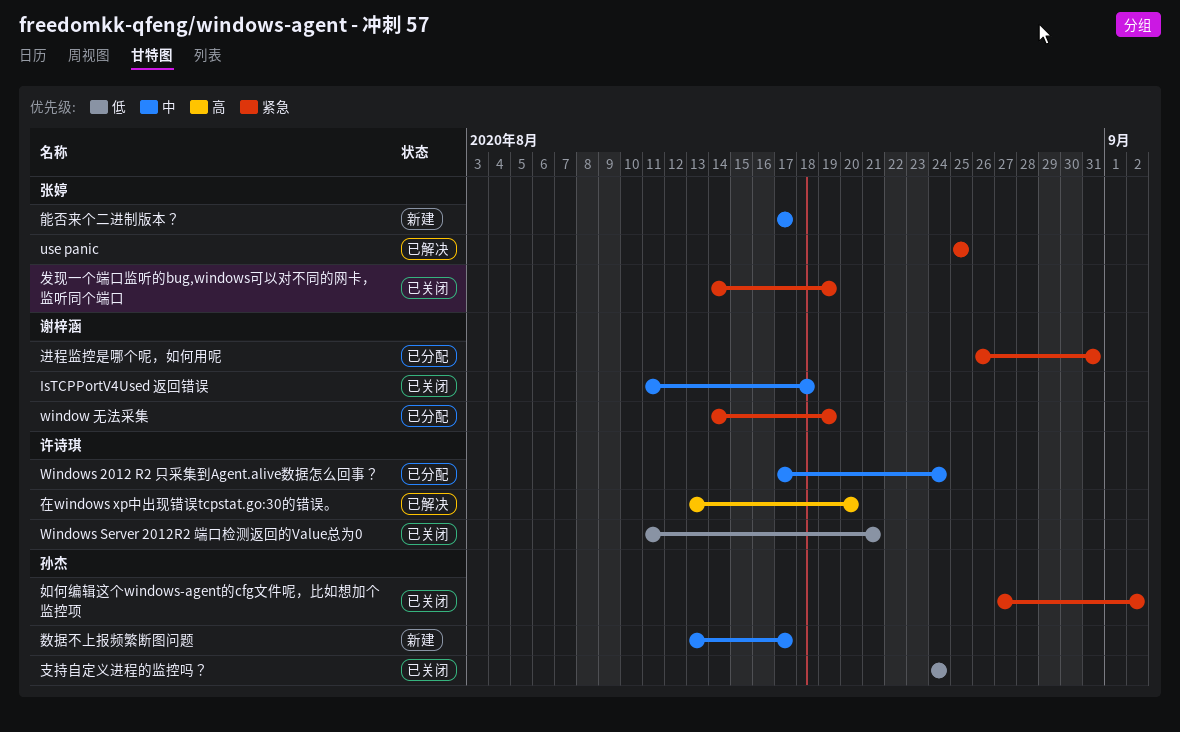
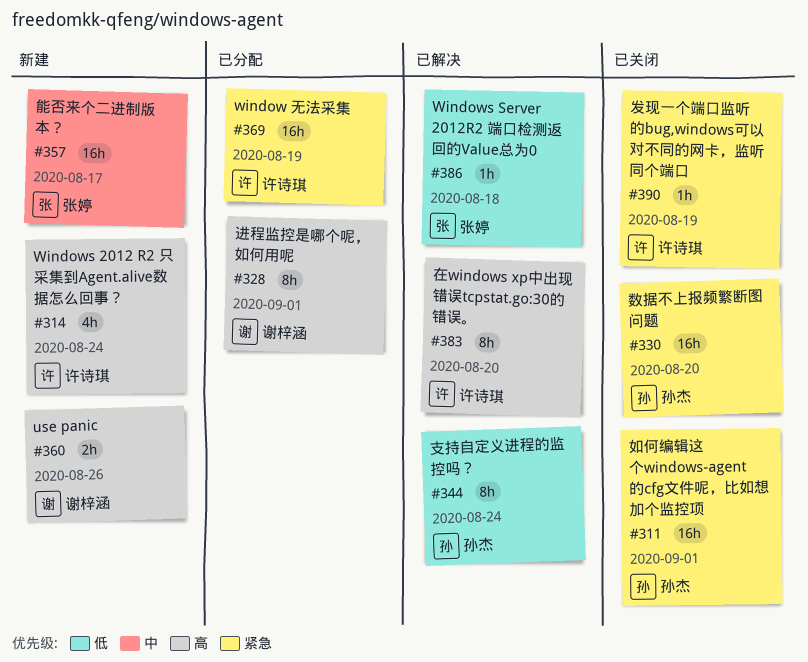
IsTCPPortV4Used 返回错误: present -> none
use panic, status: 已解决 -> 新建
use panic, owner: 张婷 -> 谢梓涵
use panic, priority: 紧急 -> 高
use panic, due: Aug 25 -> Aug 26
window 无法采集, owner: 谢梓涵 -> 许诗琪
Windows 2012 R2 只采集到Agent.alive数据怎么回事？, status: 已分配 -> 新建
Windows 2012 R2 只采集到Agent.alive数据怎么回事？, priority: 中 -> 高
Windows Server 2012R2 端口检测返回的Value总为0, status: 已关闭 -> 已解决
Windows Server 2012R2 端口检测返回的Value总为0, owner: 许诗琪 -> 张婷
Windows Server 2012R2 端口检测返回的Value总为0, due: Aug 21 -> Aug 18
发现一个端口监听的bug,windows可以对不同的网卡，监听同个端口, owner: 张婷 -> 许诗琪
如何编辑这个windows-agent的cfg文件呢，比如想加个监控项, due: Sep 2 -> Sep 1
支持自定义进程的监控吗？, status: 已关闭 -> 已解决
数据不上报频繁断图问题, status: 新建 -> 已关闭
数据不上报频繁断图问题, priority: 中 -> 紧急
数据不上报频繁断图问题, due: Aug 17 -> Aug 20
进程监控是哪个呢，如何用呢, priority: 紧急 -> 高
进程监控是哪个呢，如何用呢, due: Aug 31 -> Sep 1

